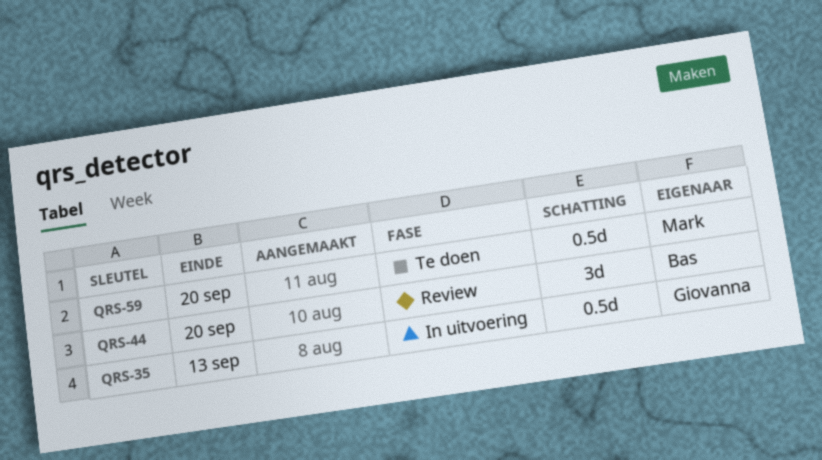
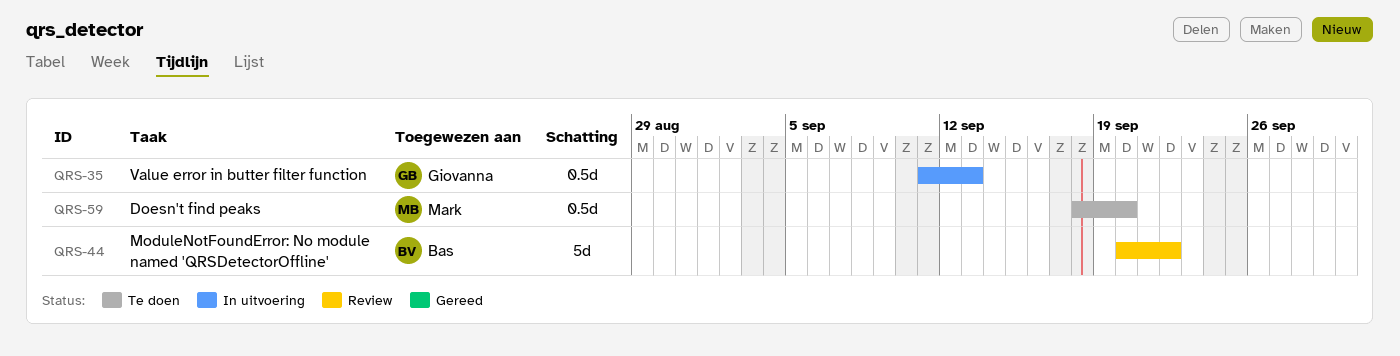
QRS-44, estimate: 3d -> 5d
QRS-44, due: Sep 20 -> Sep 22

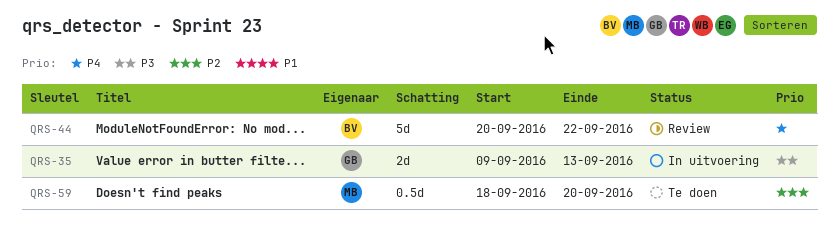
QRS-35, estimate: 0.5d -> 2d
QRS-35, start: Sep 11 -> Sep 9

